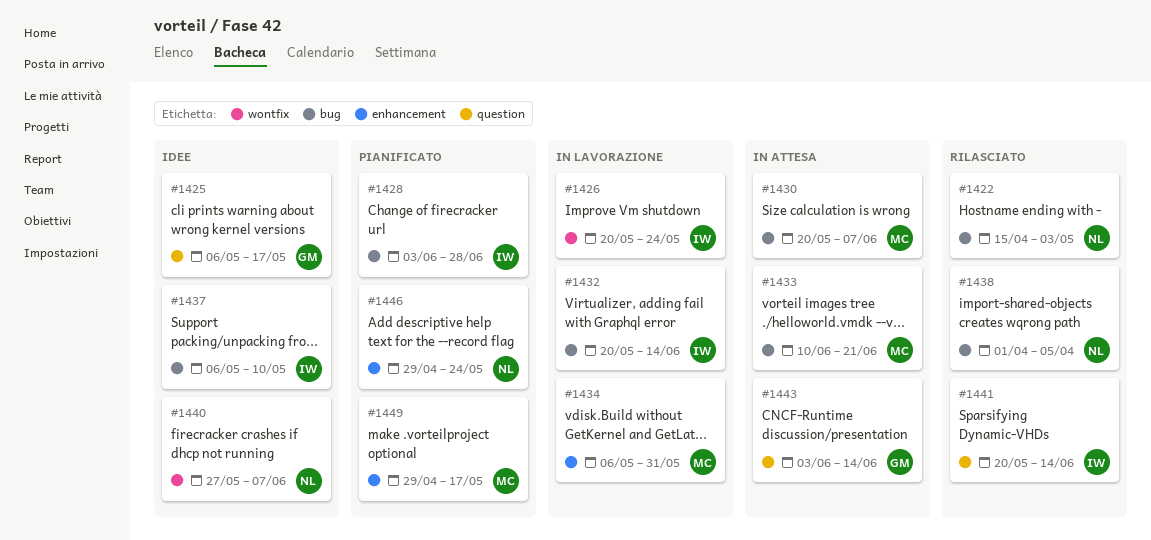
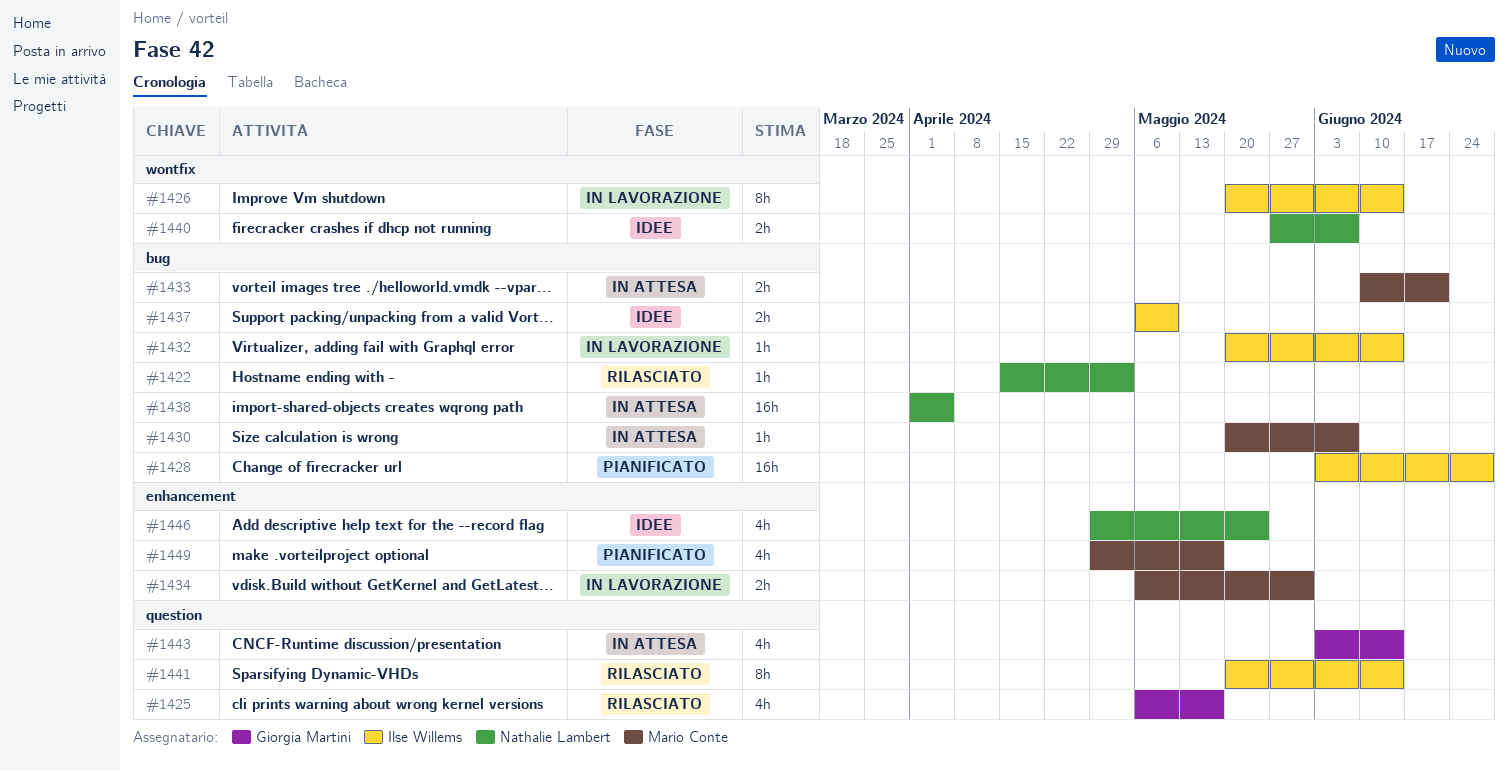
#1425, status: Idee -> Rilasciato
#1426, due: May 24 -> Jun 14
#1438, status: Rilasciato -> In attesa
#1446, status: Pianificato -> Idee

